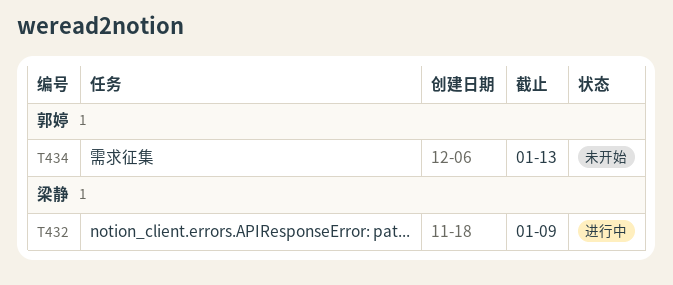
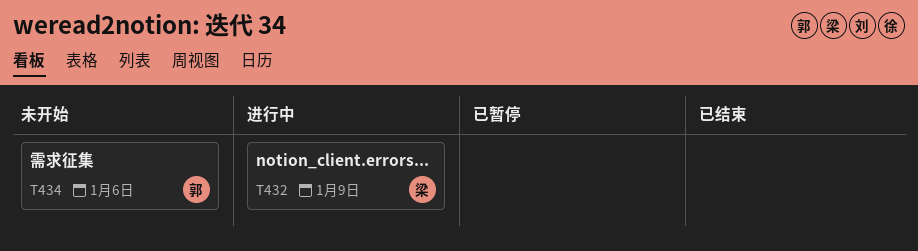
T434, due: Jan 13 -> Jan 6

